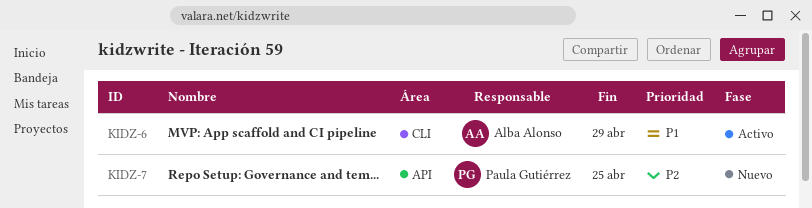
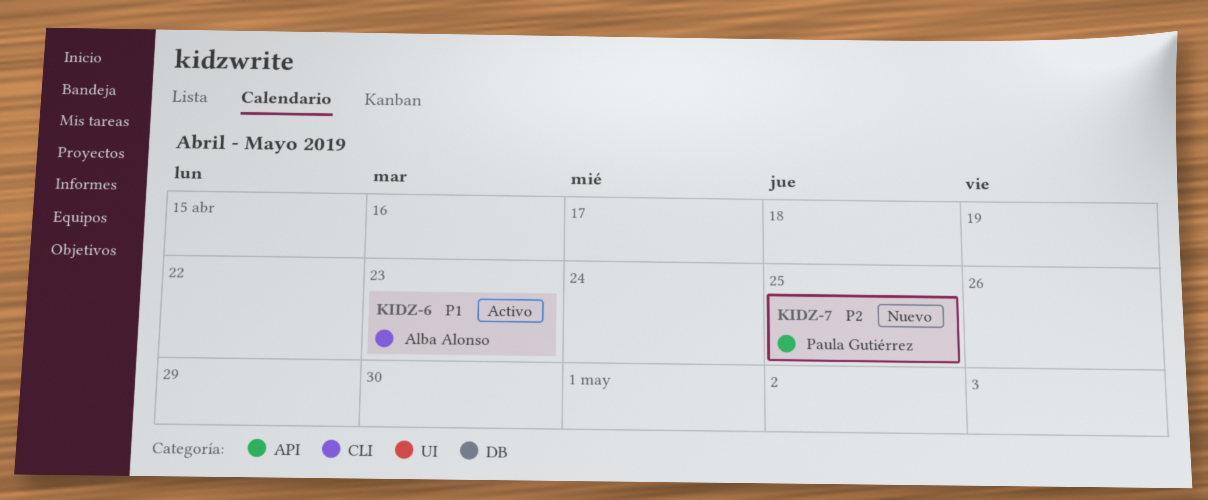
KIDZ-6, due: Apr 29 -> Apr 23

